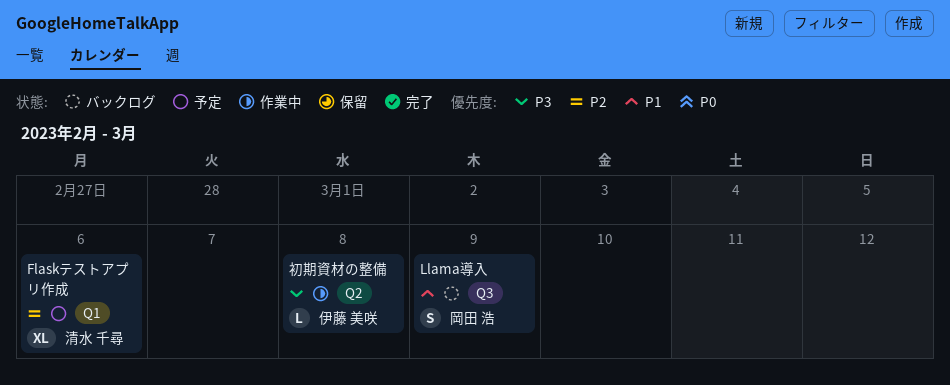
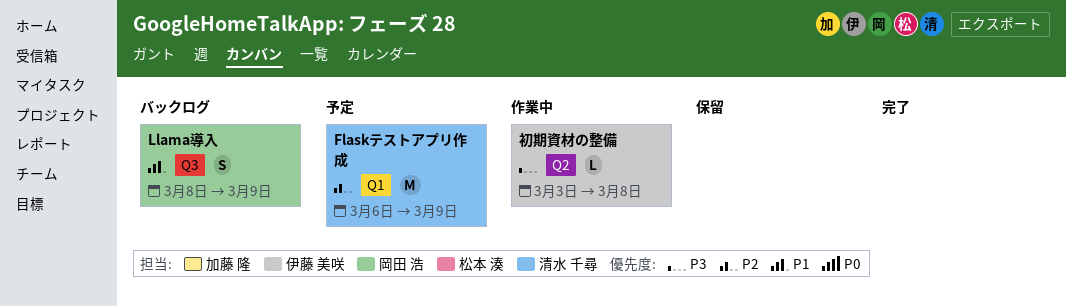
Flaskテストアプリ作成, estimate: XL -> M
Flaskテストアプリ作成, due: Mar 6 -> Mar 9

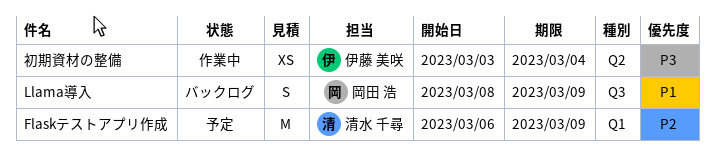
初期資材の整備, estimate: L -> XS
初期資材の整備, due: Mar 8 -> Mar 4

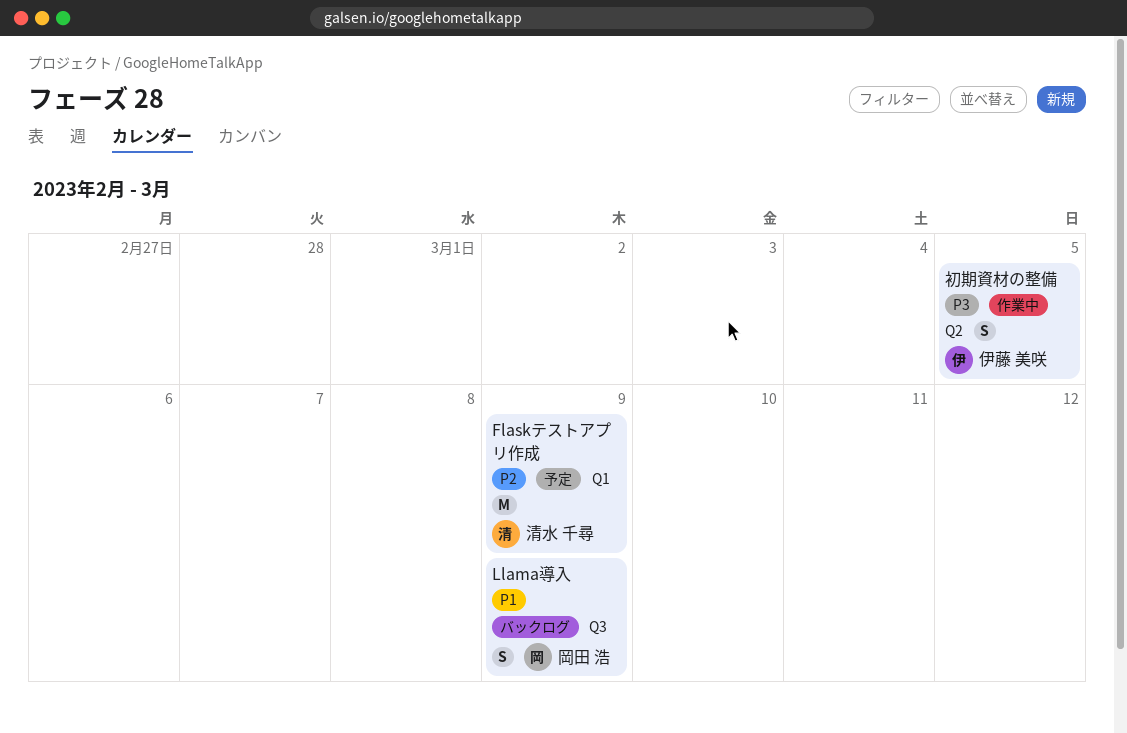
初期資材の整備, estimate: XS -> S
初期資材の整備, due: Mar 4 -> Mar 5

